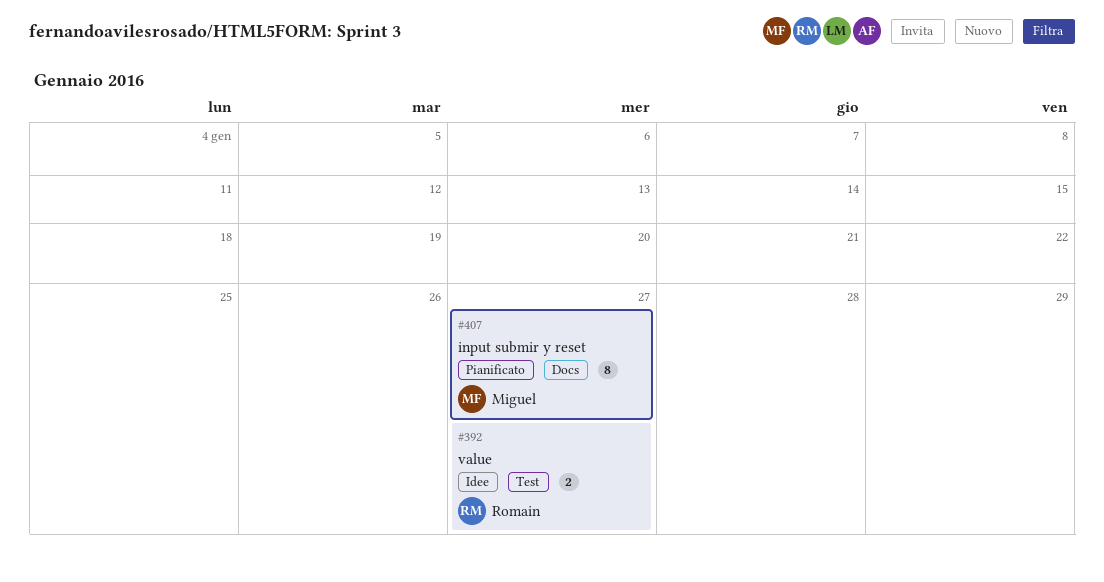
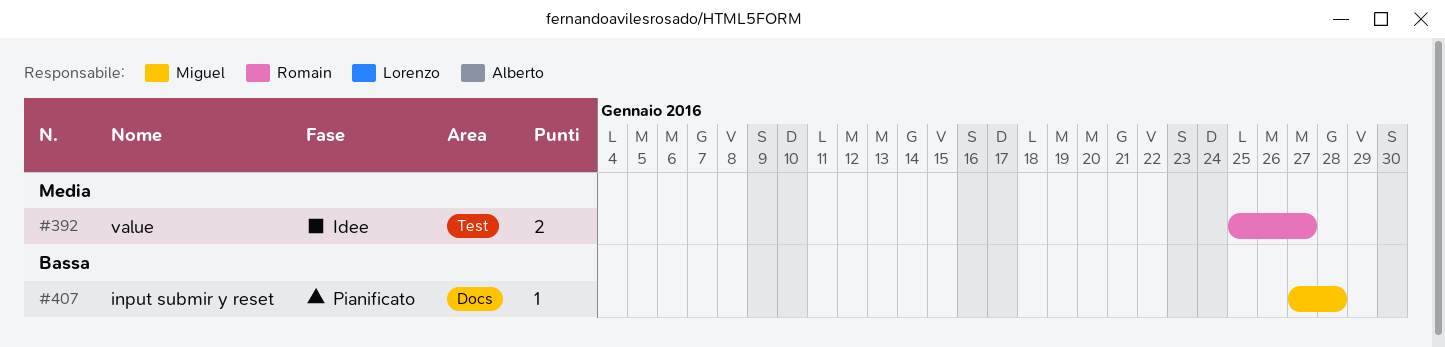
#407, estimate: 8 -> 1
#407, due: Jan 27 -> Jan 28

